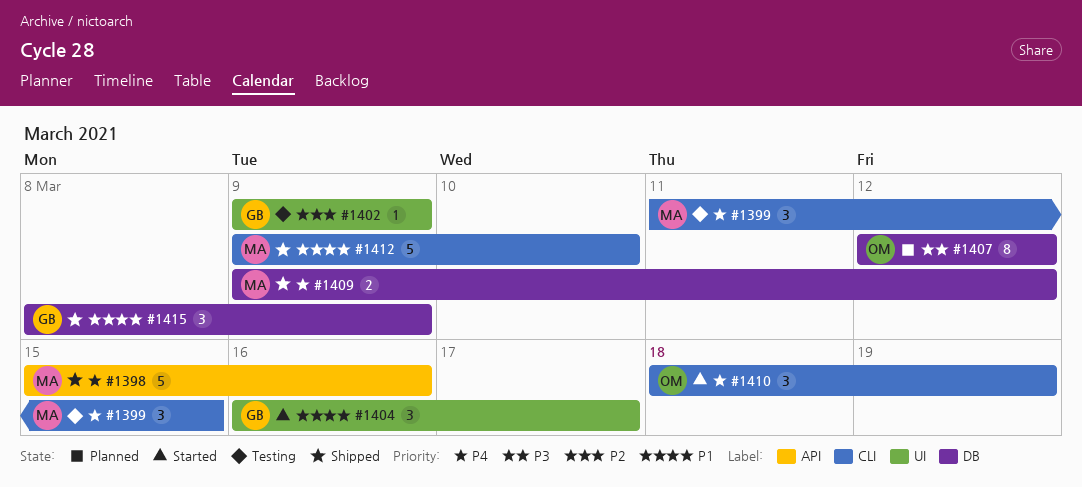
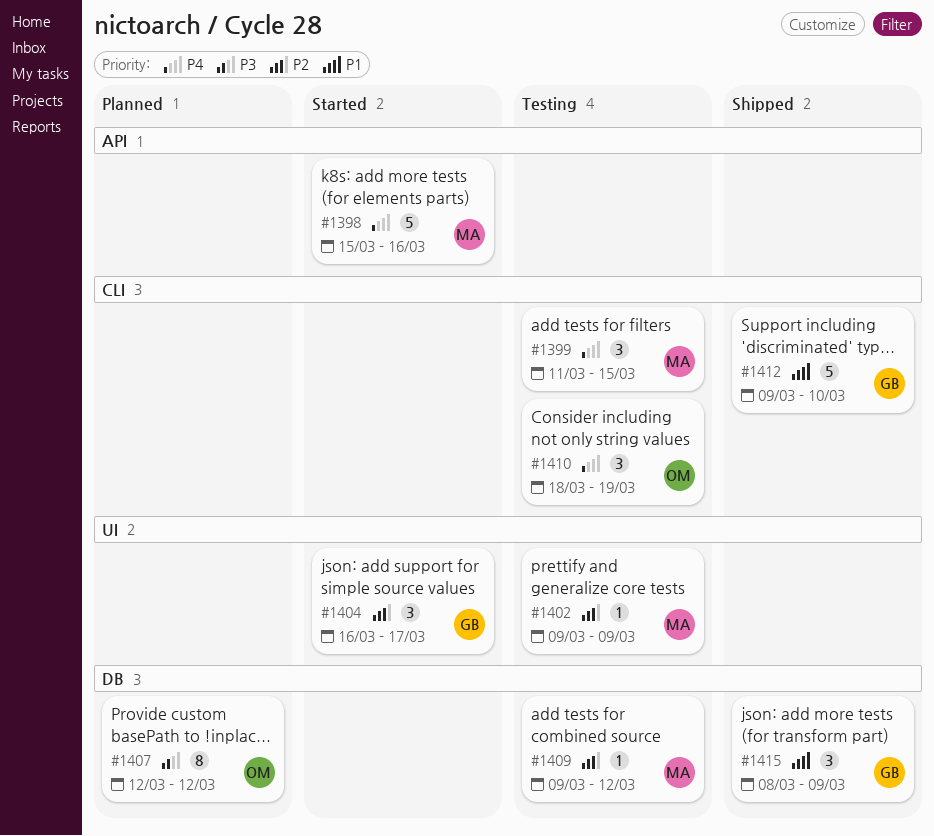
#1398, status: Shipped -> Started
#1402, owner: GB -> MA
#1404, priority: P1 -> P2
#1409, status: Shipped -> Testing
#1409, priority: P4 -> P2
#1409, estimate: 2 -> 1
#1410, status: Started -> Testing
#1412, owner: MA -> GB

